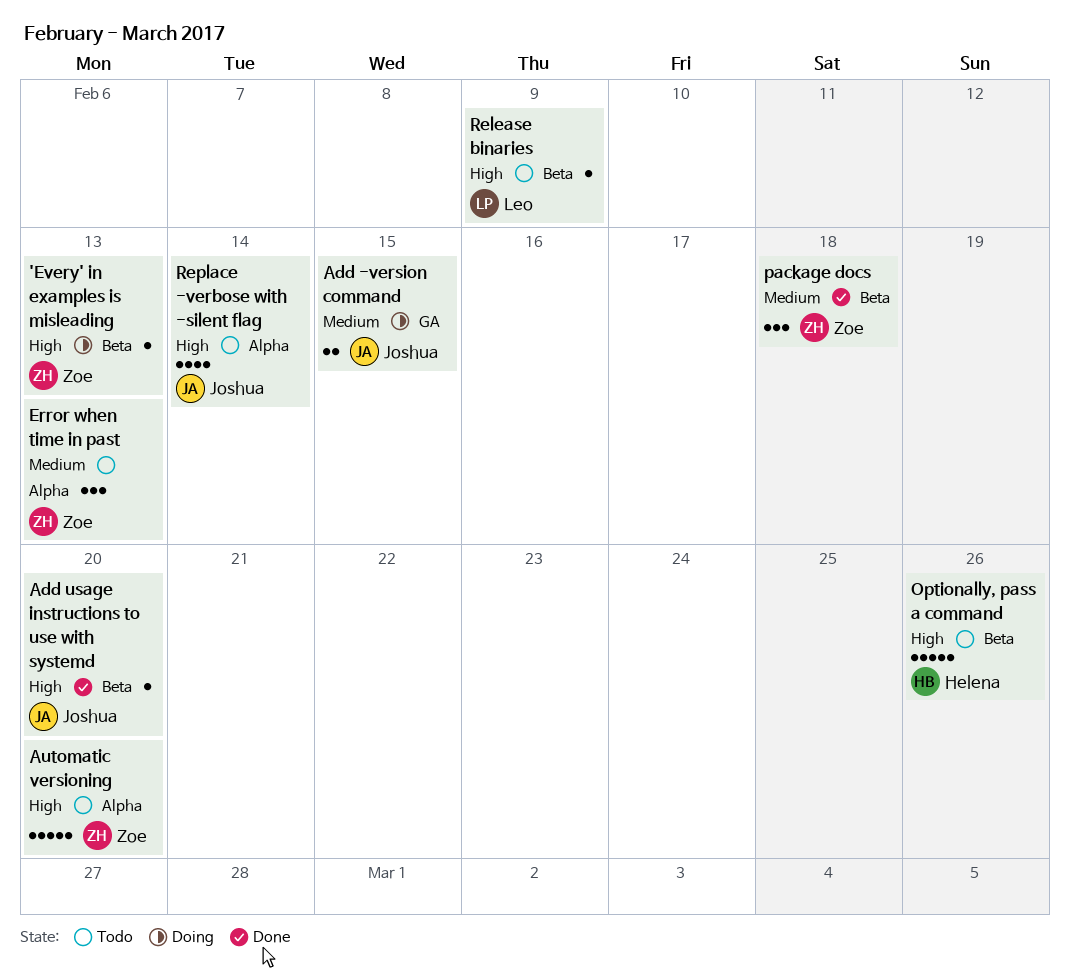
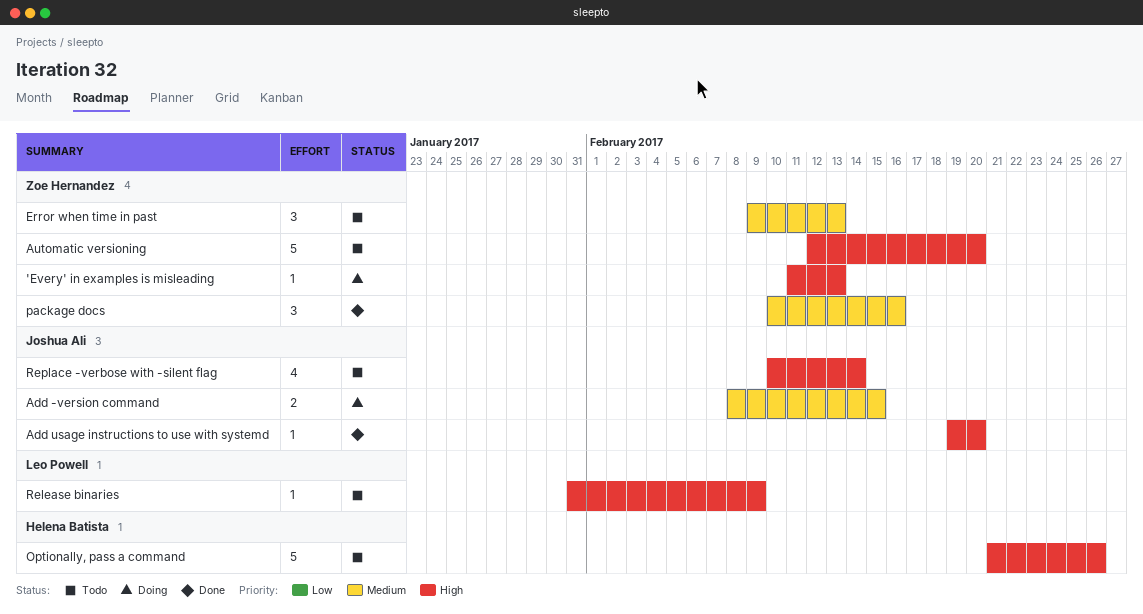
package docs, due: Feb 18 -> Feb 16

